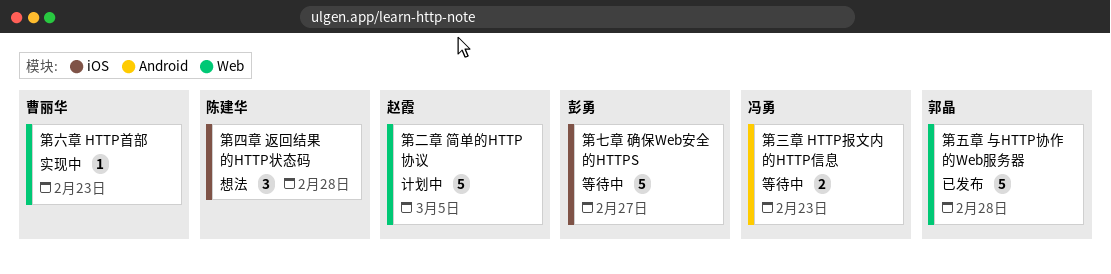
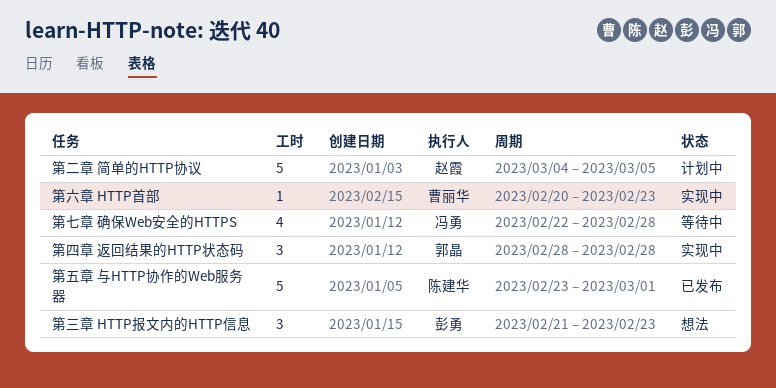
第七章 确保Web安全的HTTPS, owner: 彭勇 -> 冯勇
第七章 确保Web安全的HTTPS, estimate: 5 -> 4
第七章 确保Web安全的HTTPS, due: Feb 27 -> Feb 28
第三章 HTTP报文内的HTTP信息, status: 等待中 -> 想法
第三章 HTTP报文内的HTTP信息, owner: 冯勇 -> 彭勇
第三章 HTTP报文内的HTTP信息, estimate: 2 -> 3
第五章 与HTTP协作的Web服务器, owner: 郭晶 -> 陈建华
第五章 与HTTP协作的Web服务器, due: Feb 28 -> Mar 1
第四章 返回结果的HTTP状态码, status: 想法 -> 实现中
第四章 返回结果的HTTP状态码, owner: 陈建华 -> 郭晶

